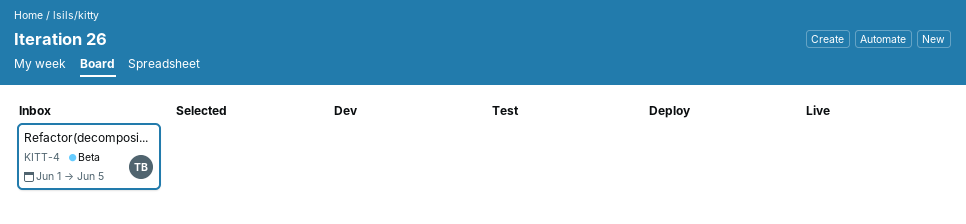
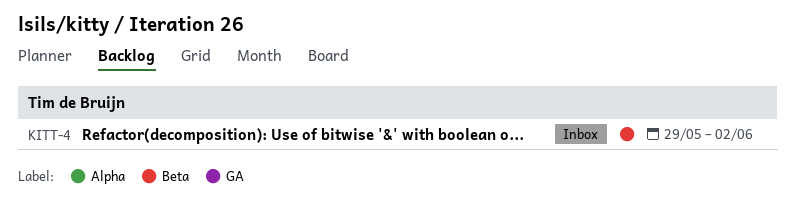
KITT-4, start: Jun 1 -> May 29
KITT-4, due: Jun 5 -> Jun 2

